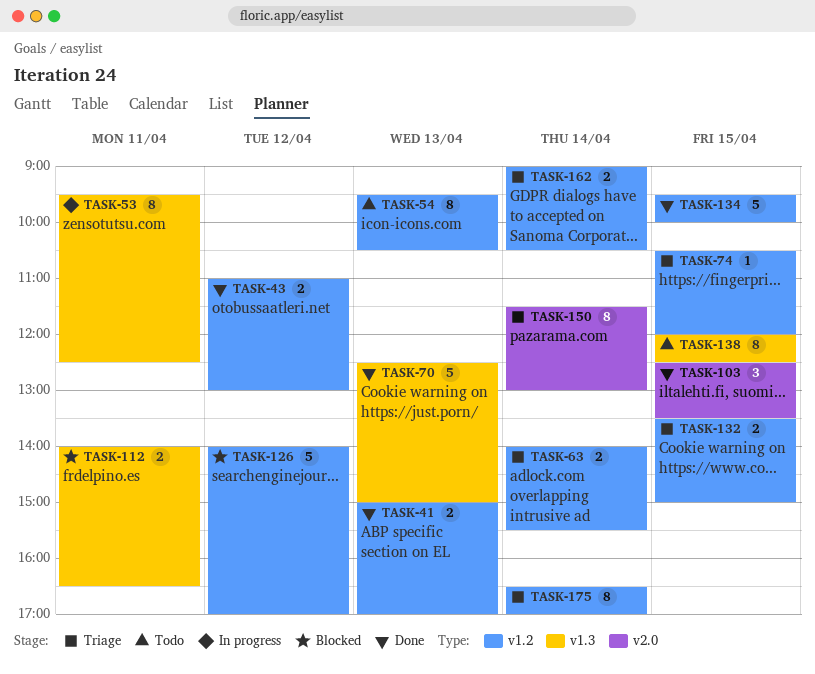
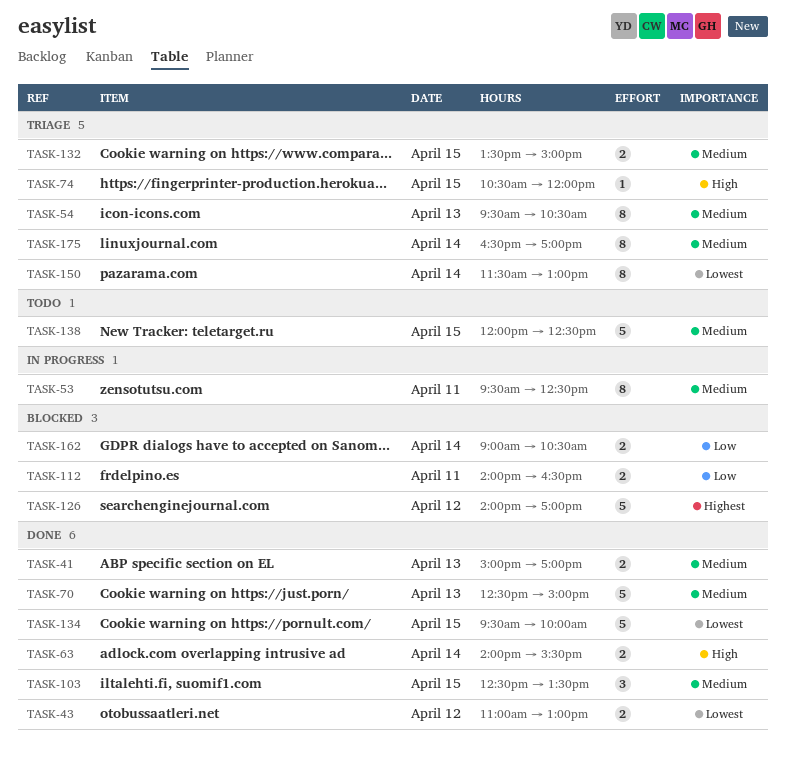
TASK-54, status: Todo -> Triage
TASK-63, status: Triage -> Done
TASK-138, estimate: 8 -> 5
TASK-162, status: Triage -> Blocked

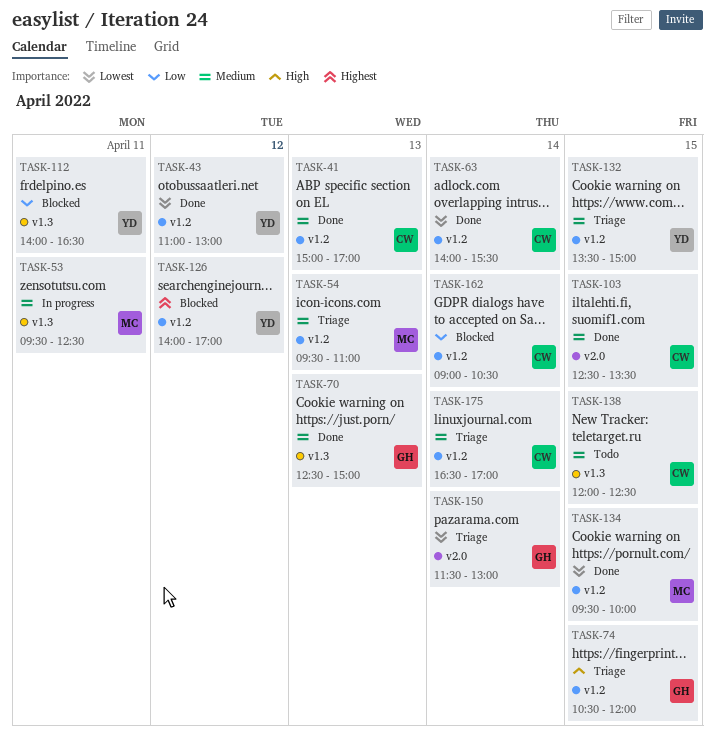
TASK-54, ends: 10:30 -> 11:00
TASK-63, priority: High -> Lowest

